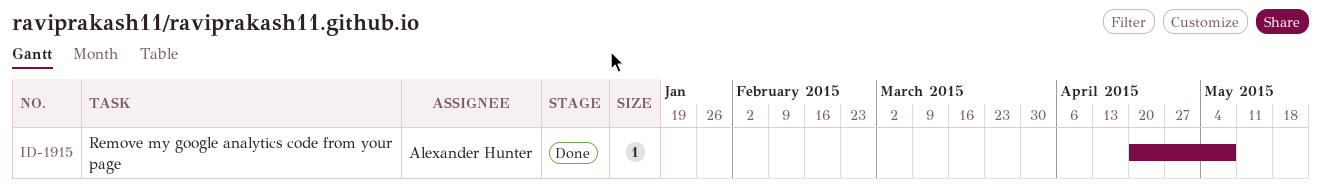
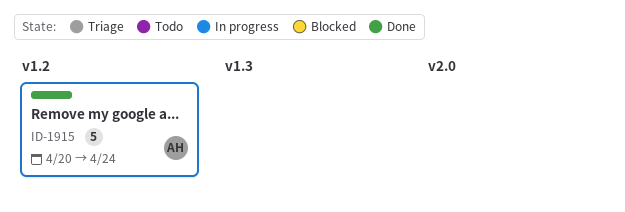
ID-1915, estimate: 1 -> 5
ID-1915, due: May 8 -> Apr 24

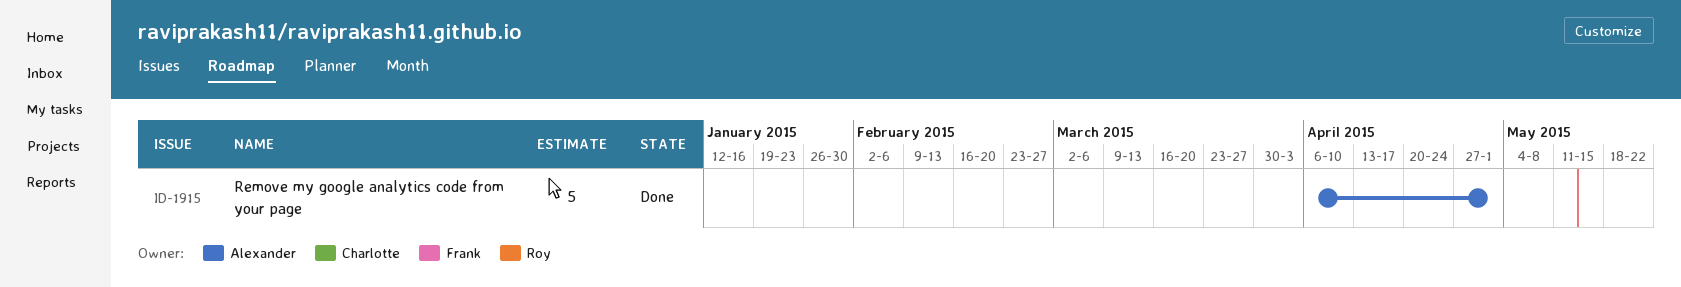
ID-1915, start: Apr 20 -> Apr 6
ID-1915, due: Apr 24 -> May 1

